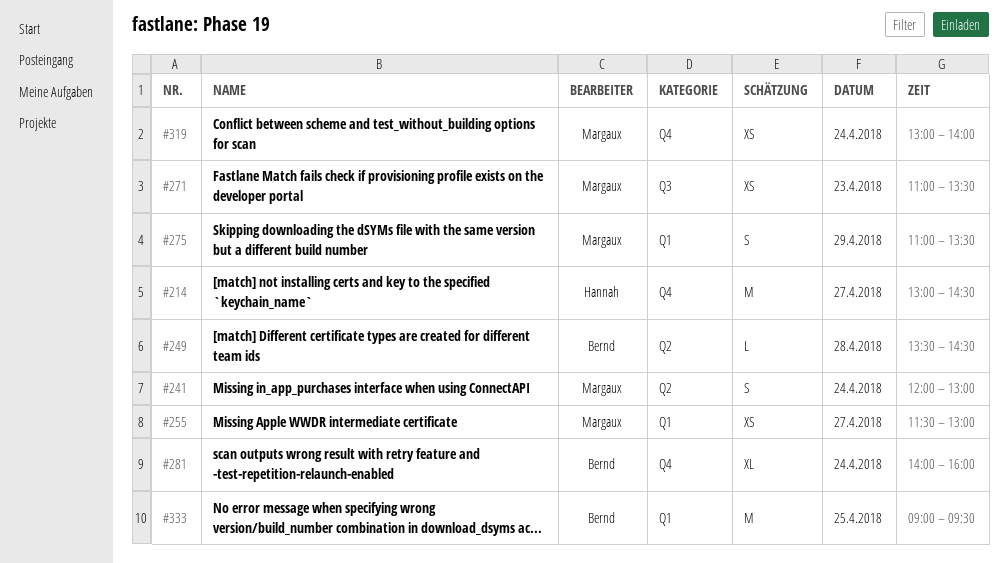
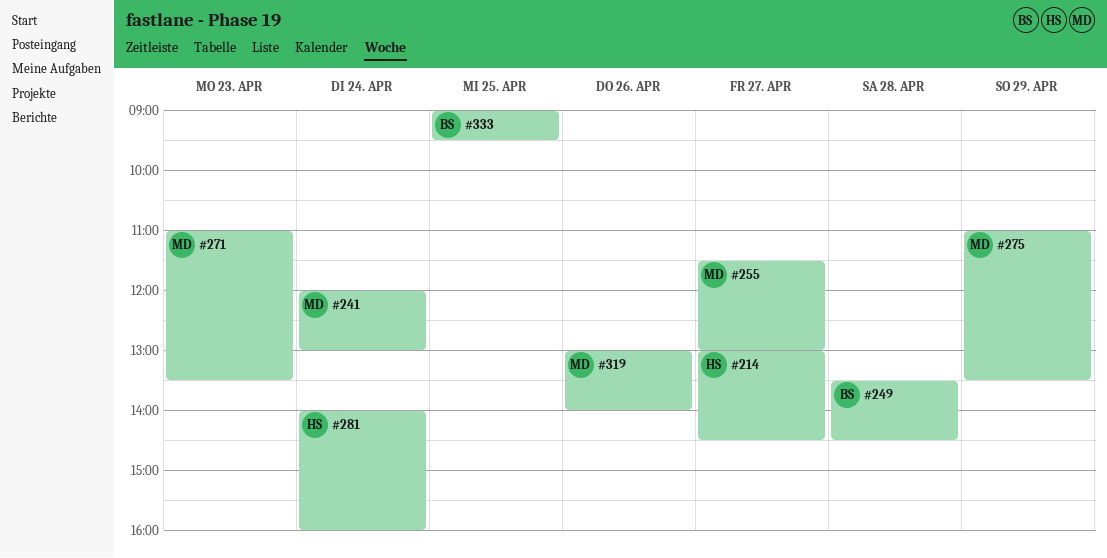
#281, owner: Bernd -> Hannah
#319, day: Apr 24 -> Apr 26

